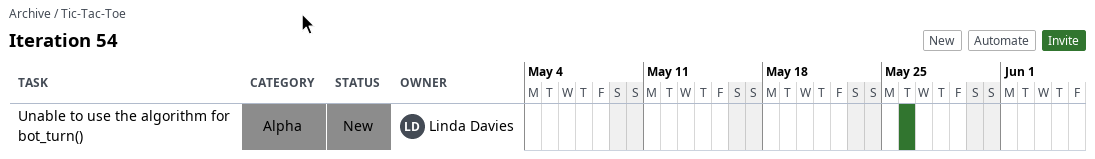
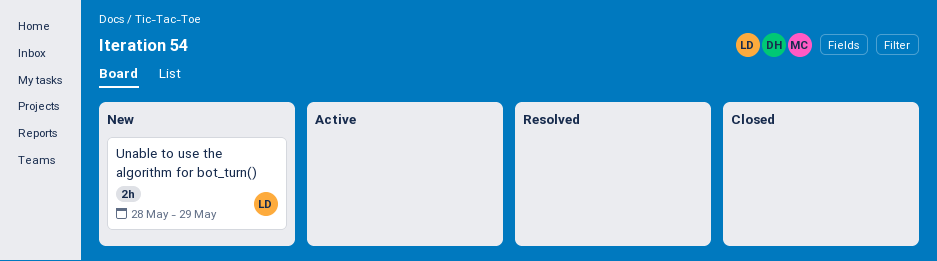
Unable to use the algorithm for bot_turn(), start: May 26 -> May 28
Unable to use the algorithm for bot_turn(), due: May 26 -> May 29

